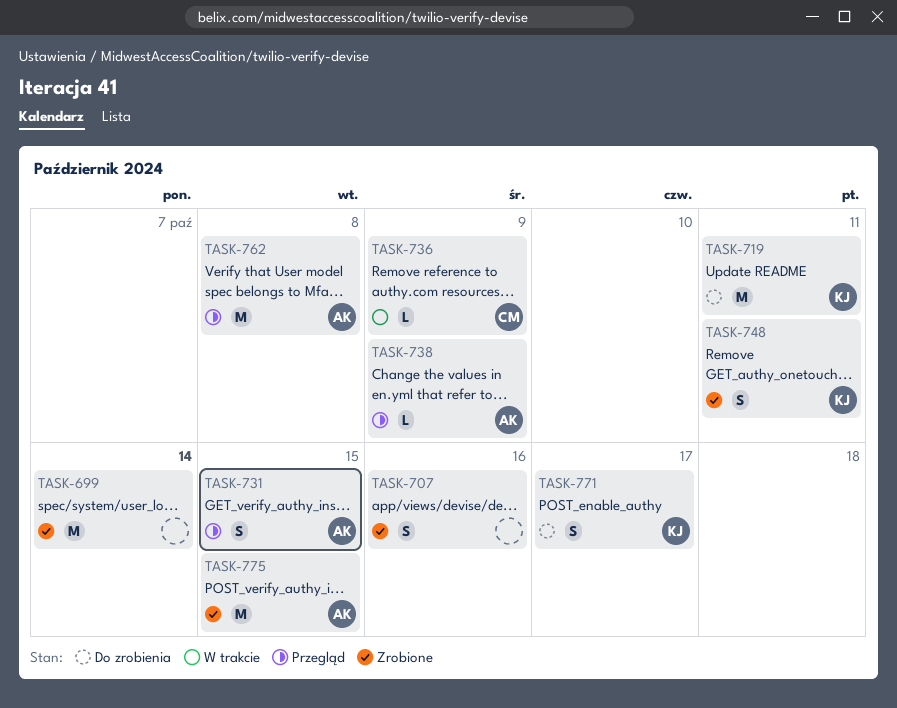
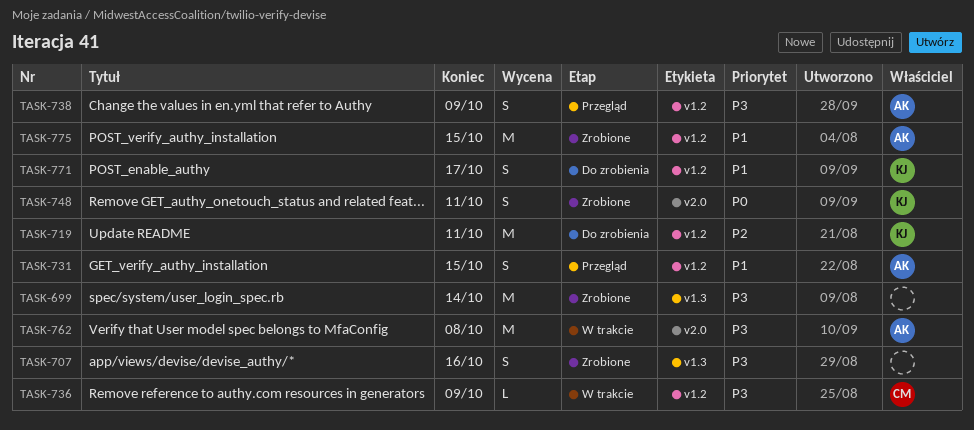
TASK-738, estimate: L -> S
TASK-762, status: Przegląd -> W trakcie

